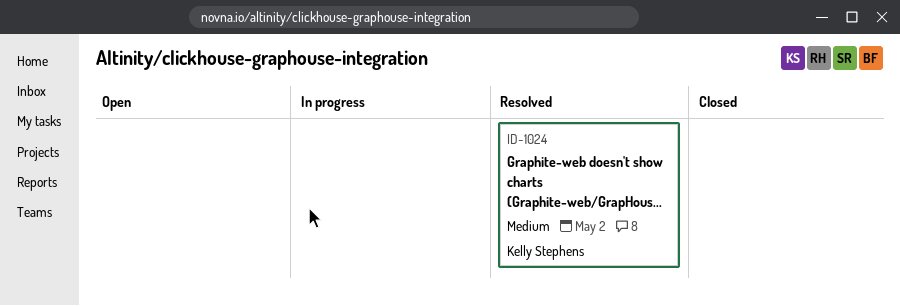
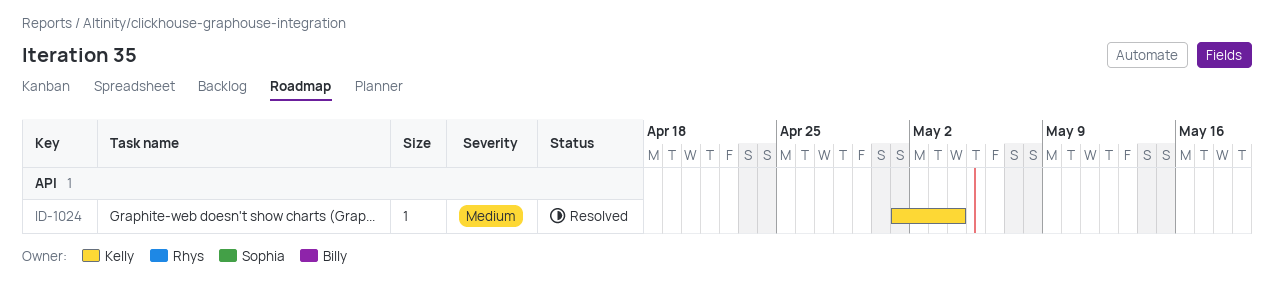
ID-1024, due: May 2 -> May 4

